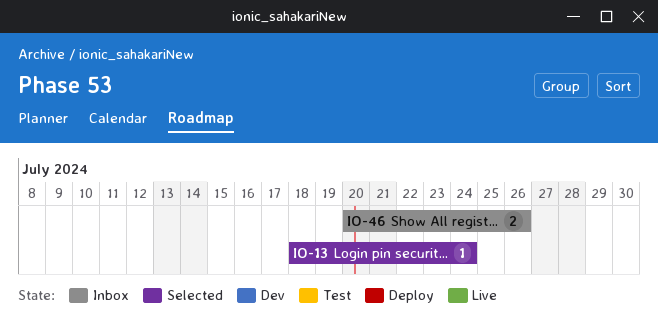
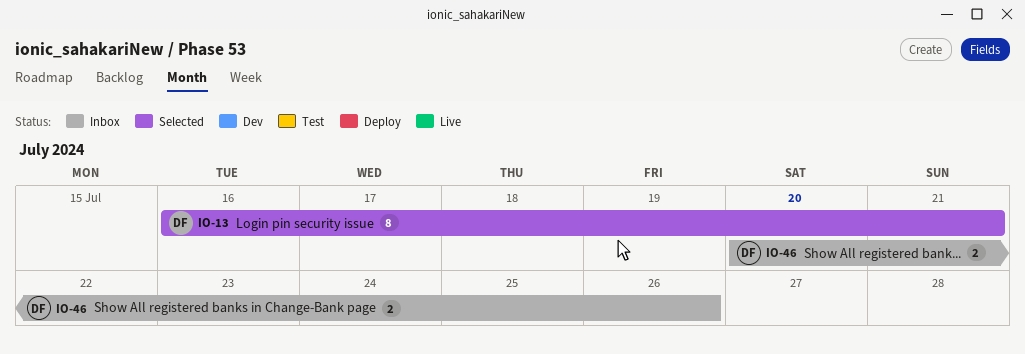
IO-13, estimate: 1 -> 8
IO-13, start: Jul 18 -> Jul 16
IO-13, due: Jul 24 -> Jul 21

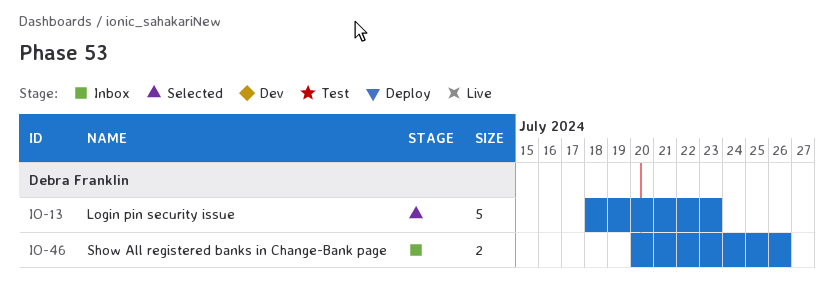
IO-13, estimate: 8 -> 5
IO-13, start: Jul 16 -> Jul 18
IO-13, due: Jul 21 -> Jul 23

